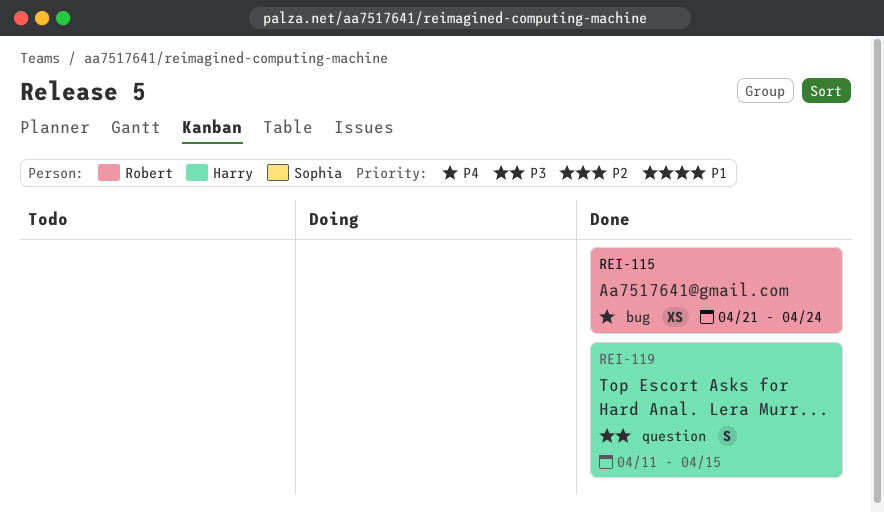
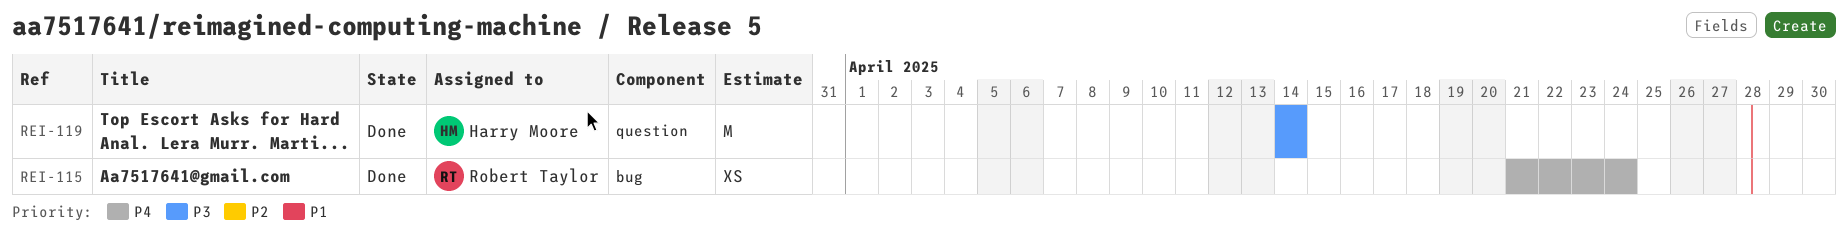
REI-119, estimate: S -> M
REI-119, start: Apr 11 -> Apr 14
REI-119, due: Apr 15 -> Apr 14

